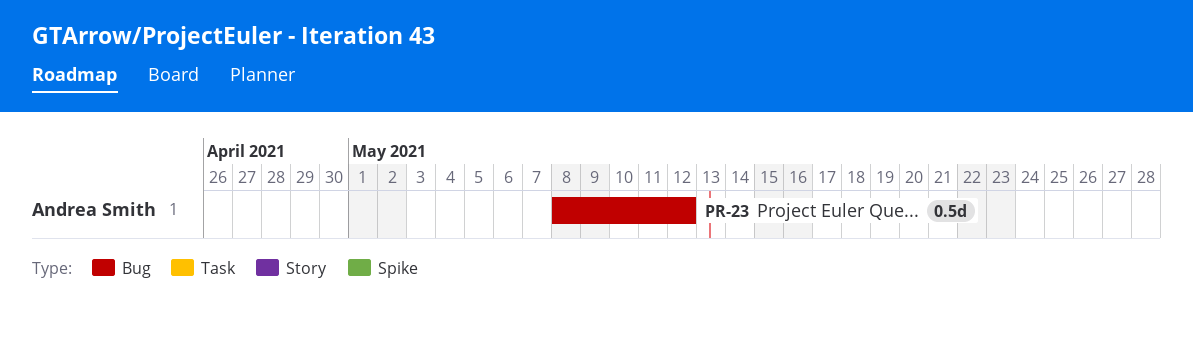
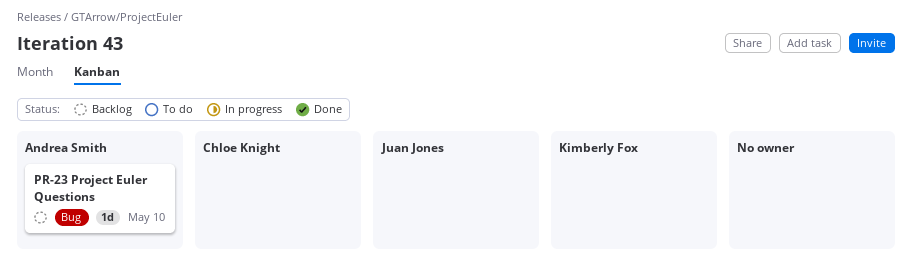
PR-23, estimate: 0.5d -> 1d
PR-23, due: May 12 -> May 10

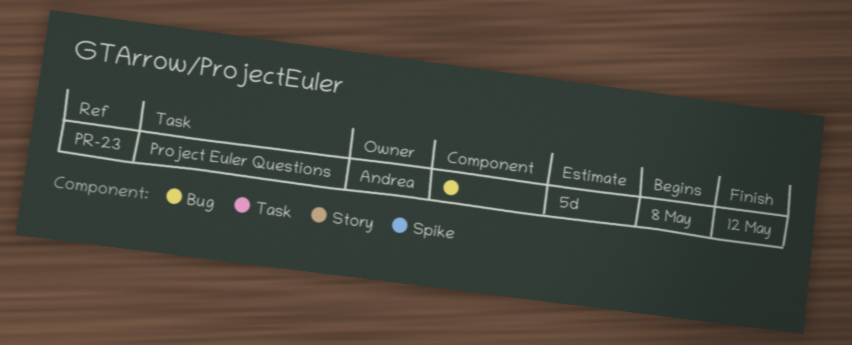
PR-23, estimate: 1d -> 5d
PR-23, due: May 10 -> May 12

